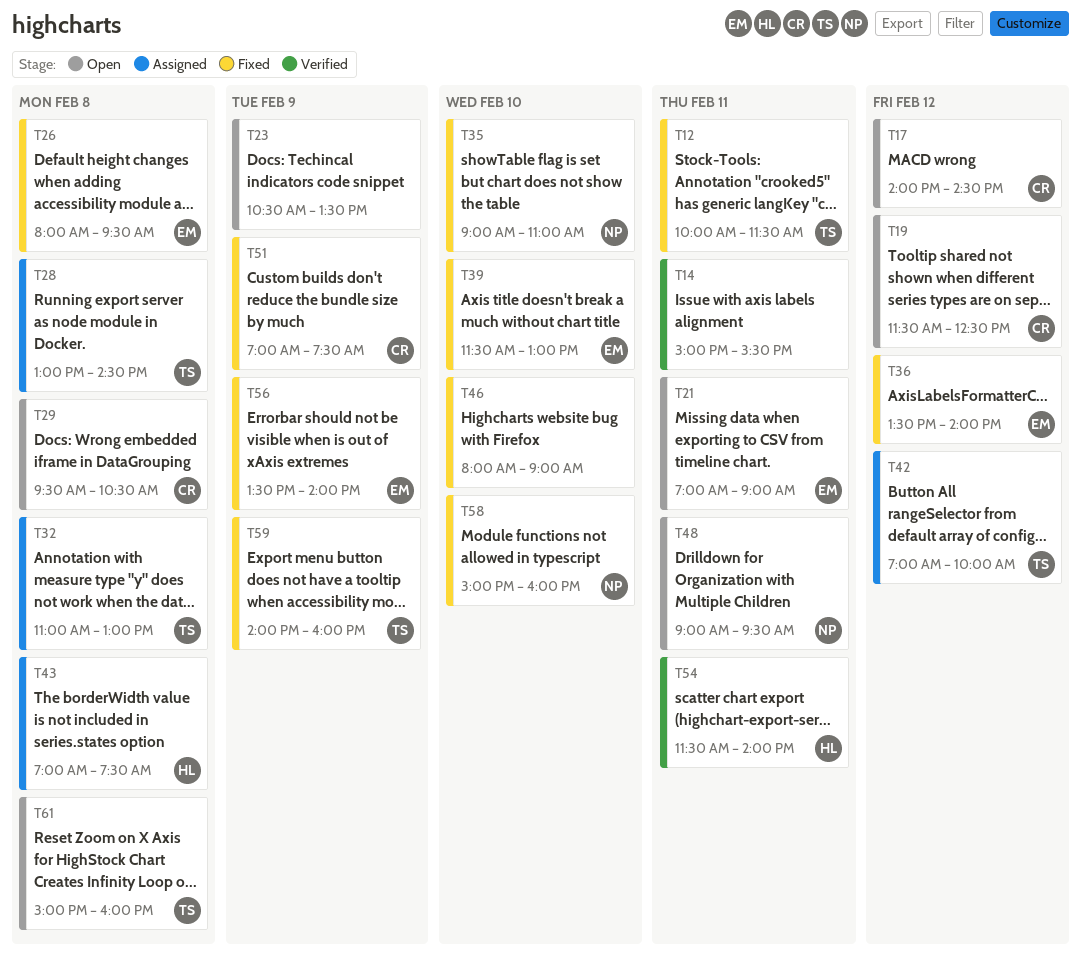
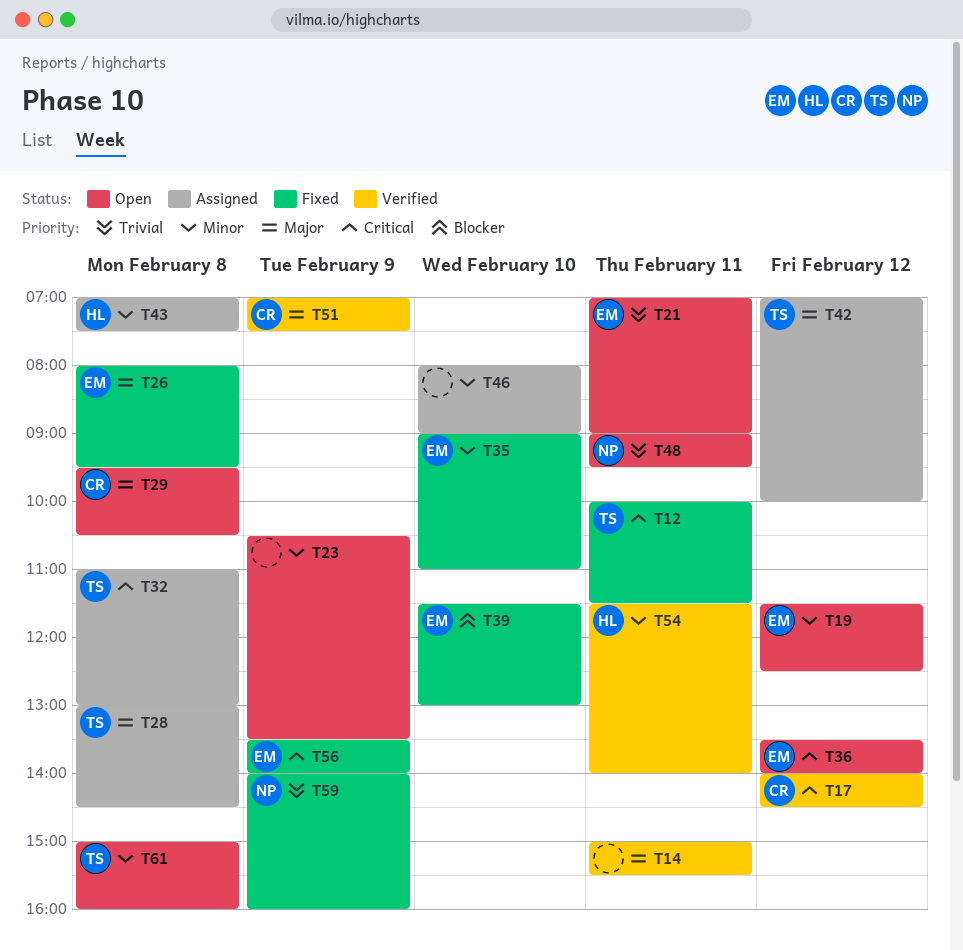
T17, status: Open -> Verified
T19, owner: CR -> EM
T35, owner: NP -> EM
T36, status: Fixed -> Open
T46, status: Fixed -> Assigned
T51, status: Fixed -> Verified
T58: present -> none
T59, owner: TS -> NP

